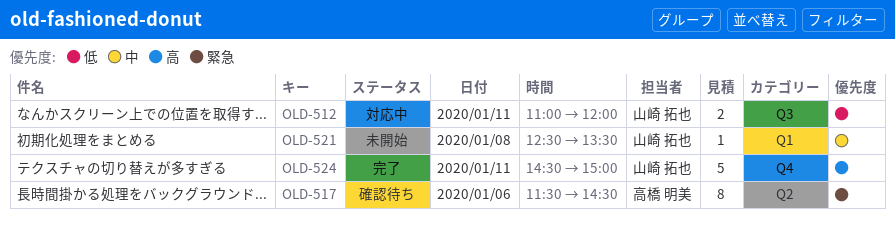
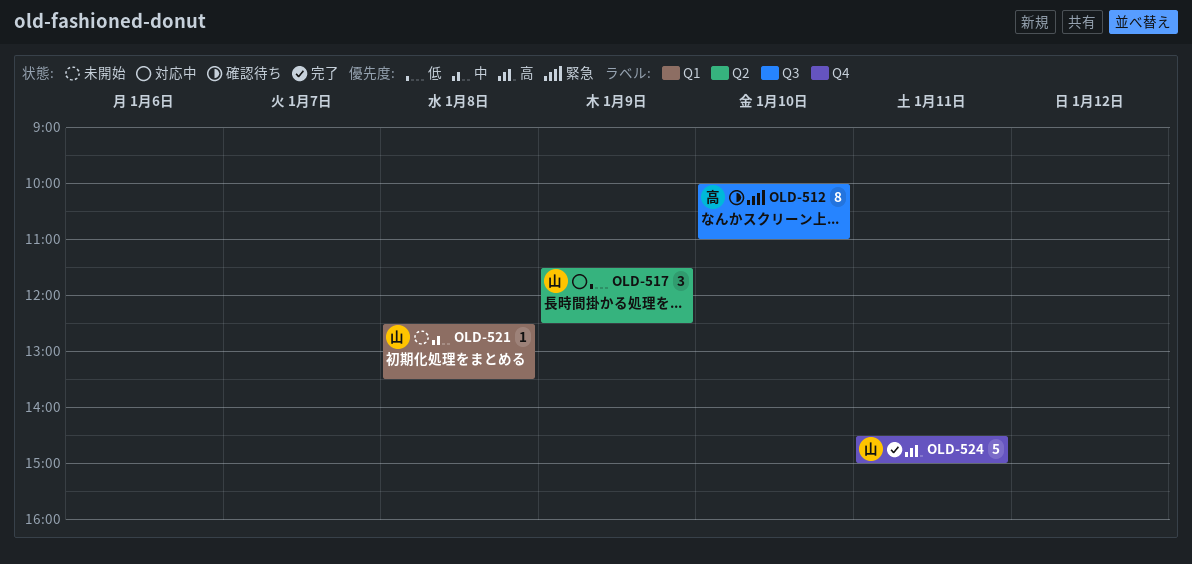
OLD-512, status: 対応中 -> 確認待ち
OLD-512, owner: 山崎 拓也 -> 高橋 明美
OLD-512, priority: 低 -> 緊急
OLD-512, estimate: 2 -> 8
OLD-512, day: Jan 11 -> Jan 10
OLD-512, begins: 11:00 -> 10:00
OLD-512, ends: 12:00 -> 11:00
OLD-517, status: 確認待ち -> 対応中
OLD-517, owner: 高橋 明美 -> 山崎 拓也
OLD-517, priority: 緊急 -> 低
OLD-517, estimate: 8 -> 3
OLD-517, day: Jan 6 -> Jan 9
OLD-517, ends: 14:30 -> 12:30

